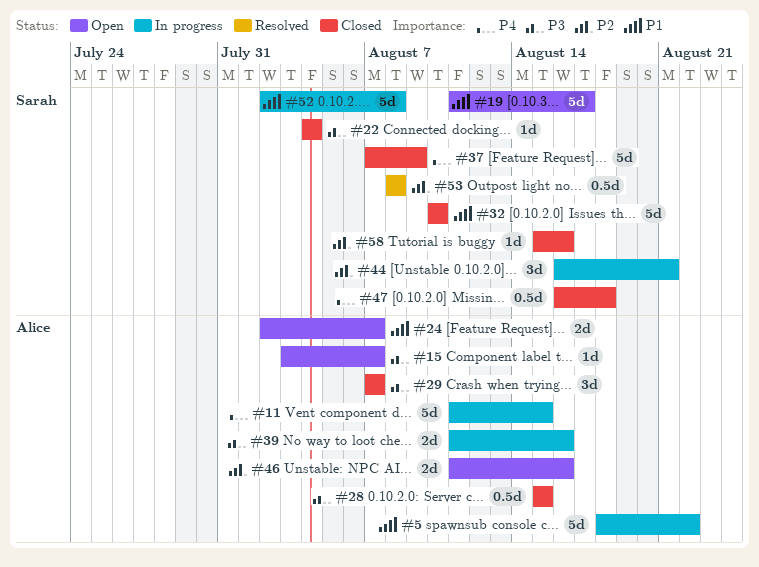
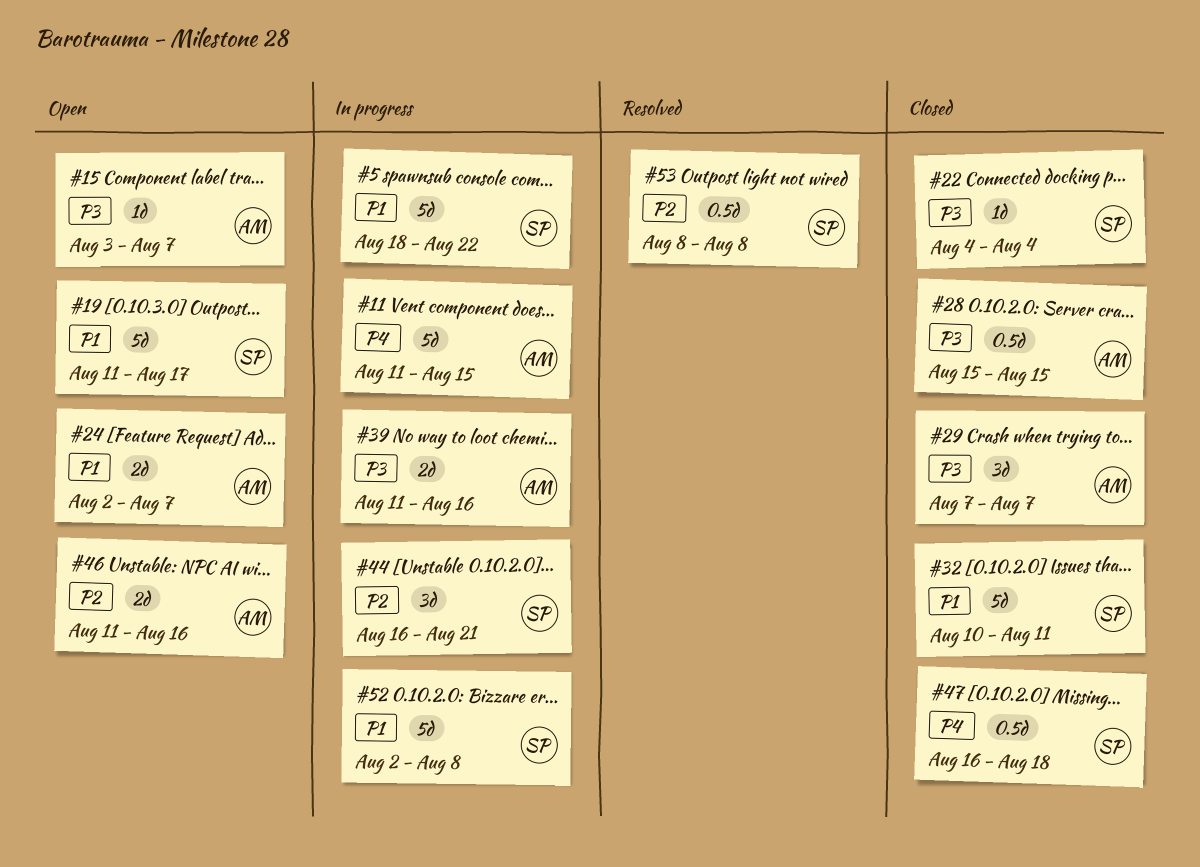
#5, owner: Alice -> Sarah
#32, due: Aug 10 -> Aug 11
#37: present -> none
#58: present -> none

